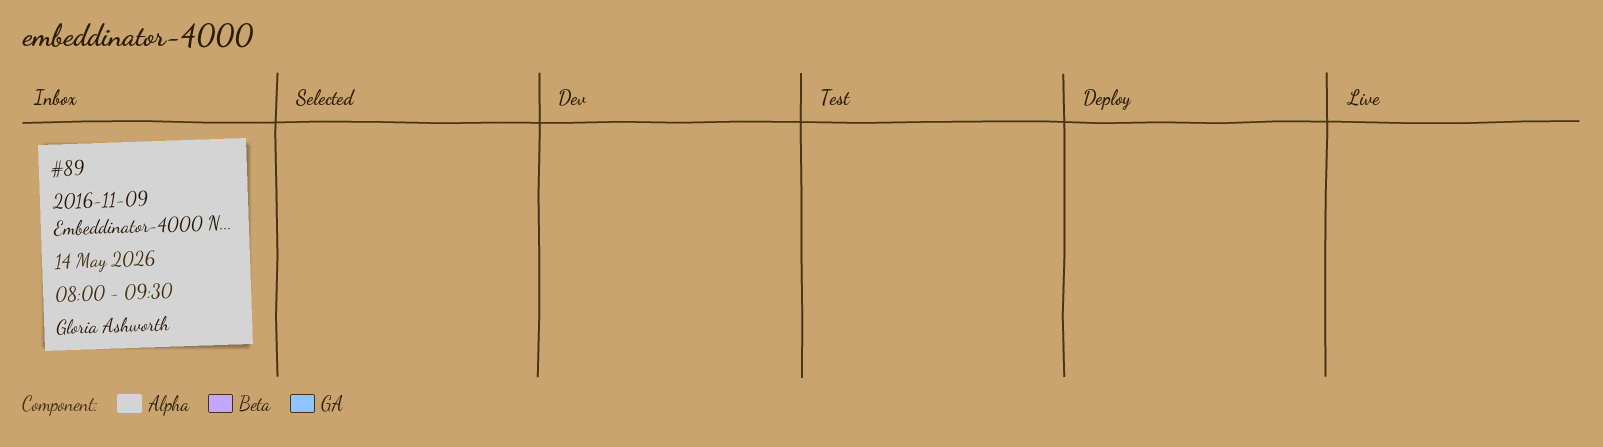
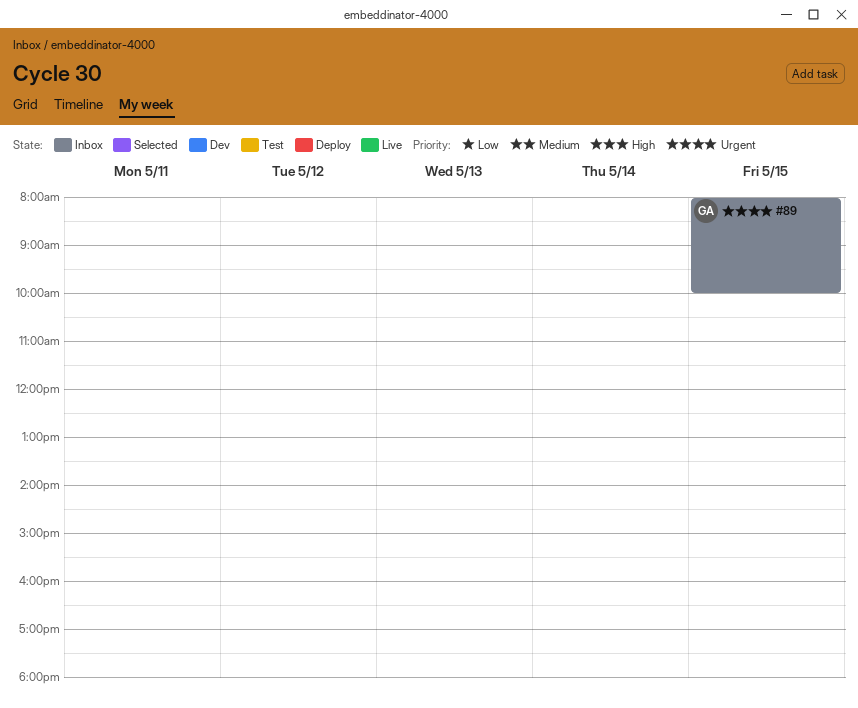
#89, day: May 14 -> May 15
#89, ends: 09:30 -> 10:00

